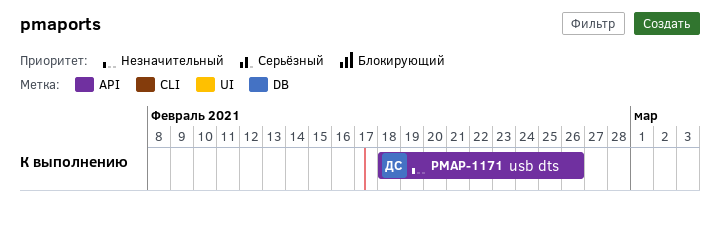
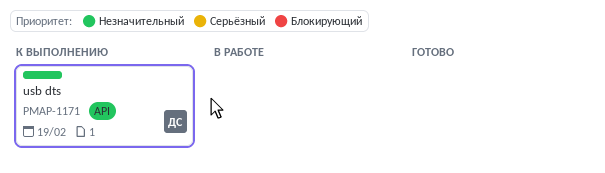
PMAP-1171, due: Feb 26 -> Feb 19

